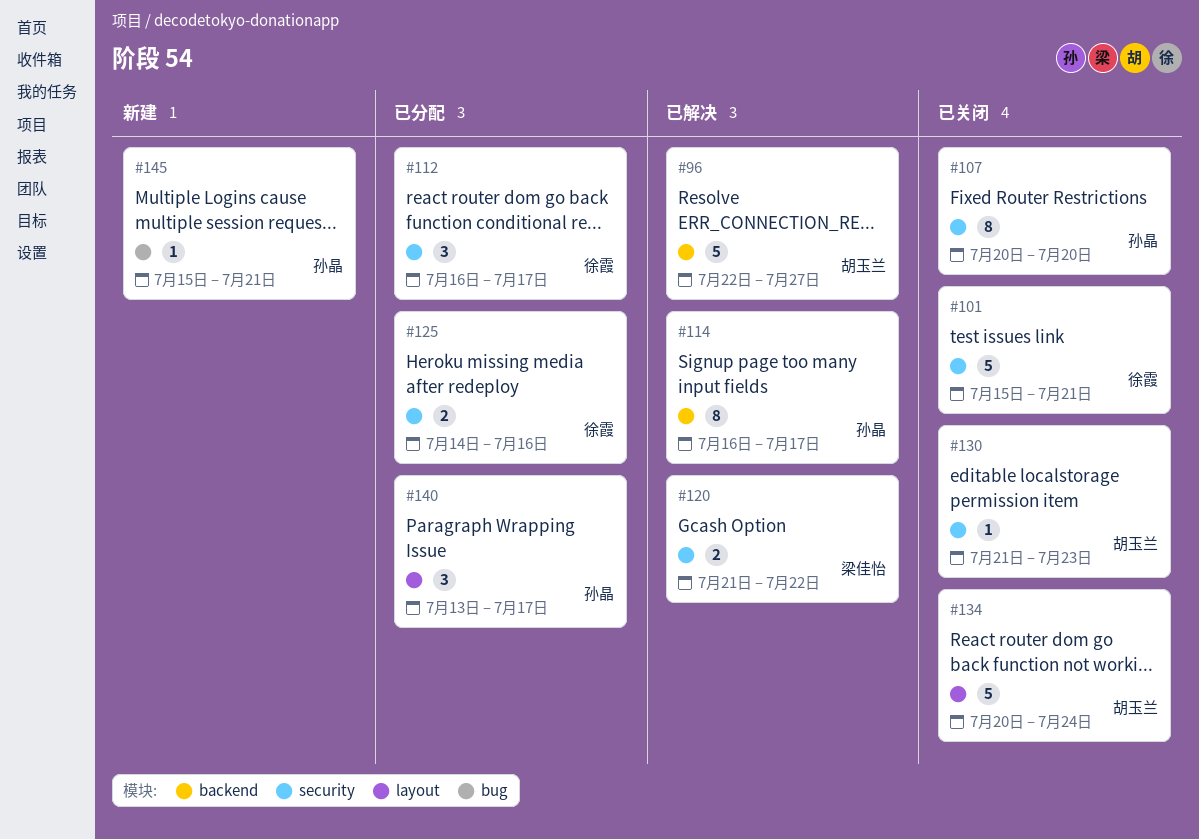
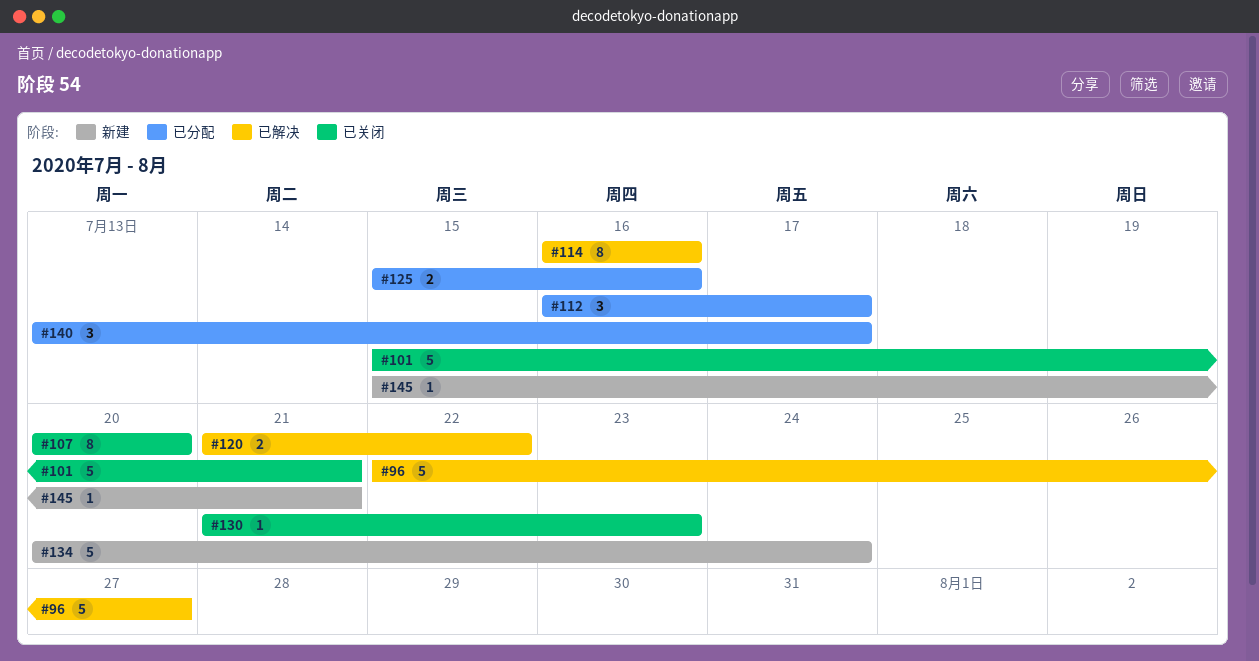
#114, due: Jul 17 -> Jul 16
#125, start: Jul 14 -> Jul 15
#134, status: 已关闭 -> 新建

